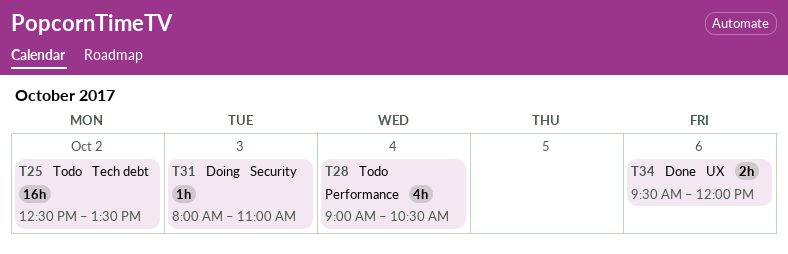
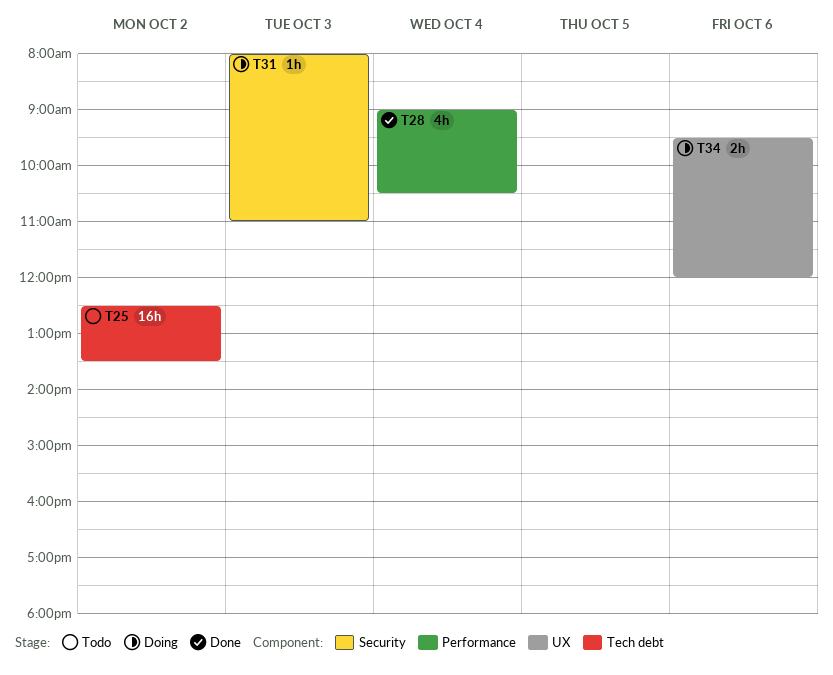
T28, status: Todo -> Done
T34, status: Done -> Doing

